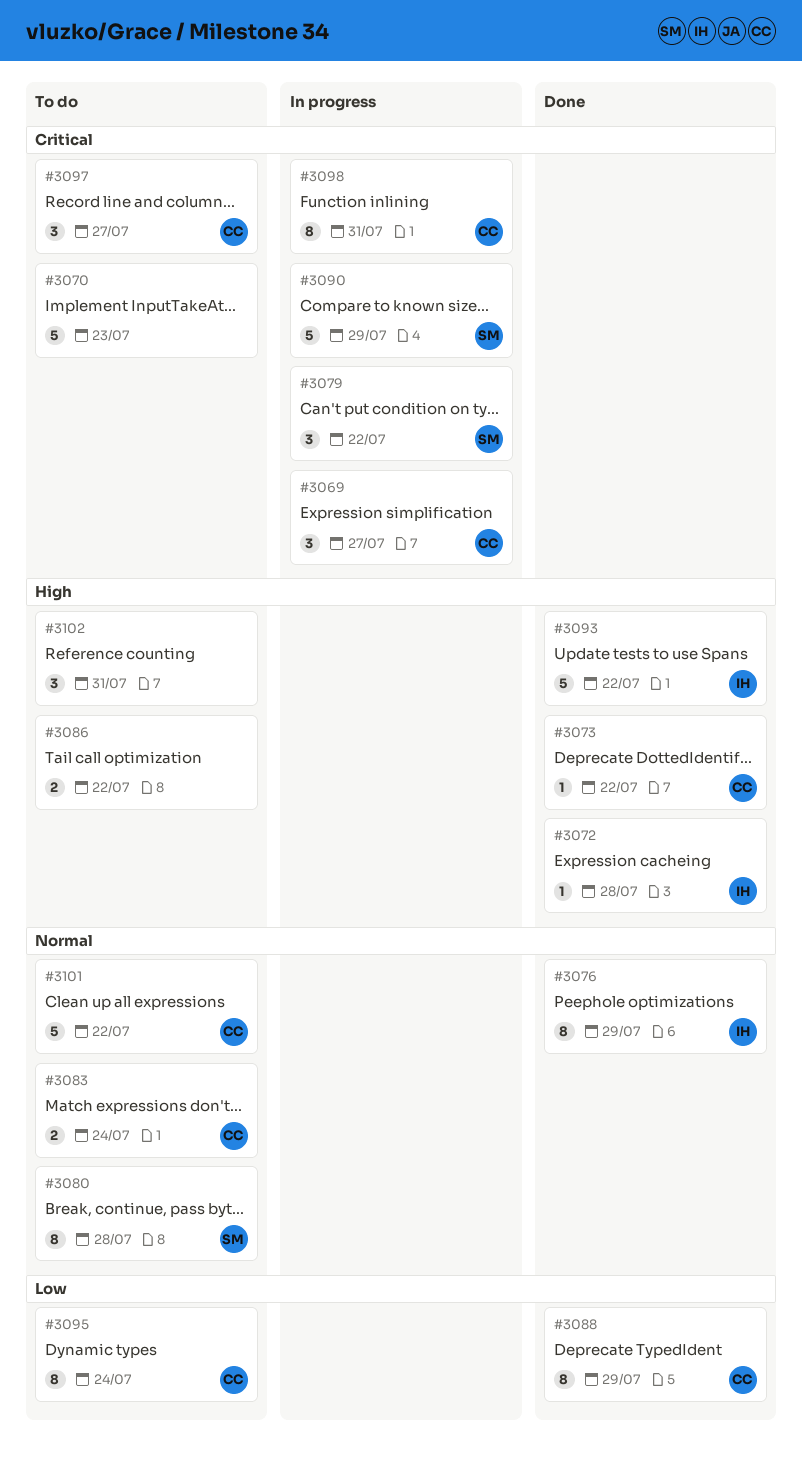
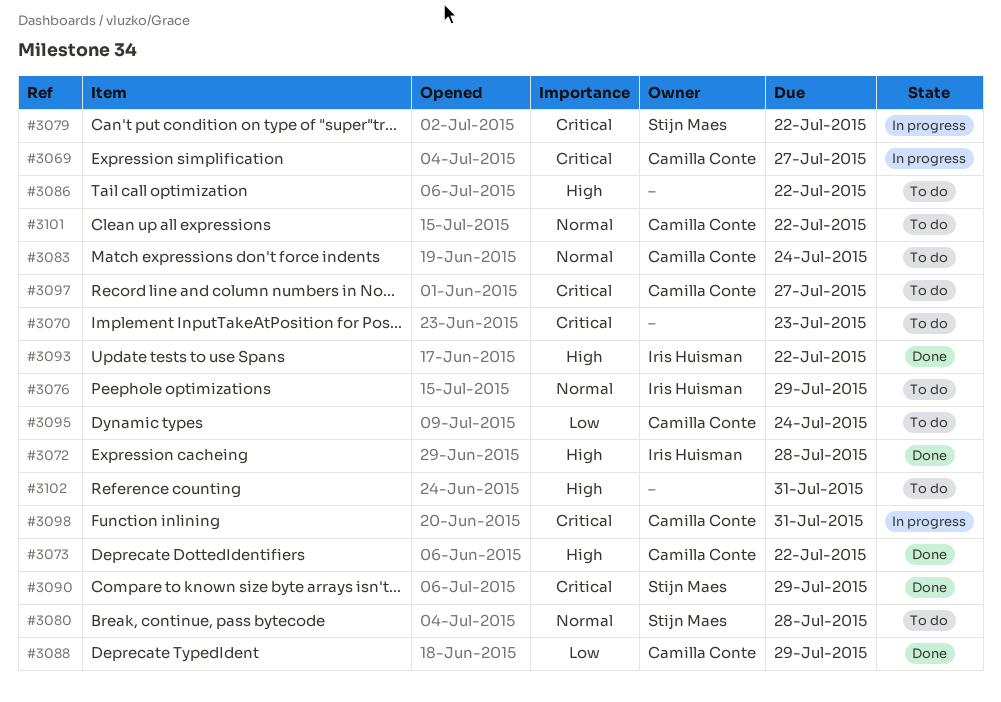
#3076, status: Done -> To do
#3090, status: In progress -> Done

